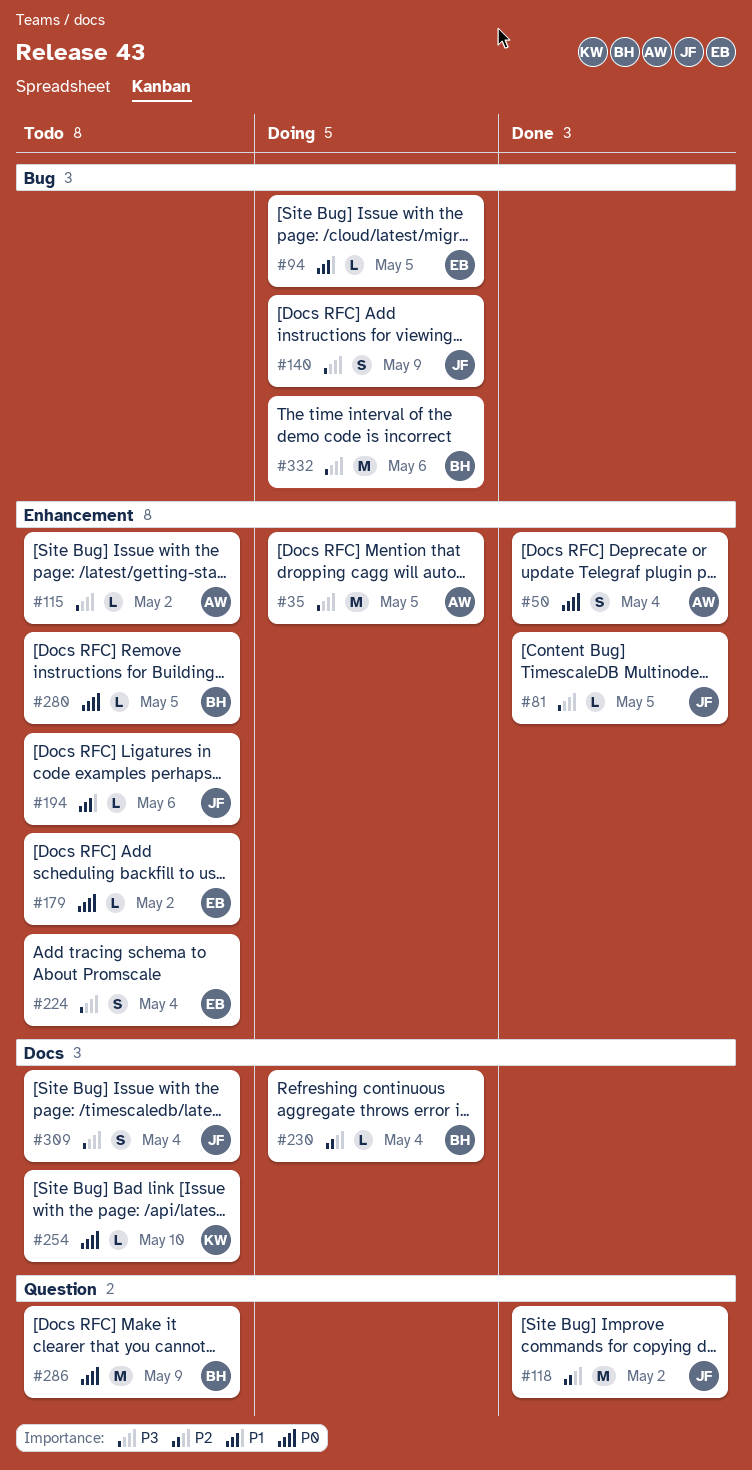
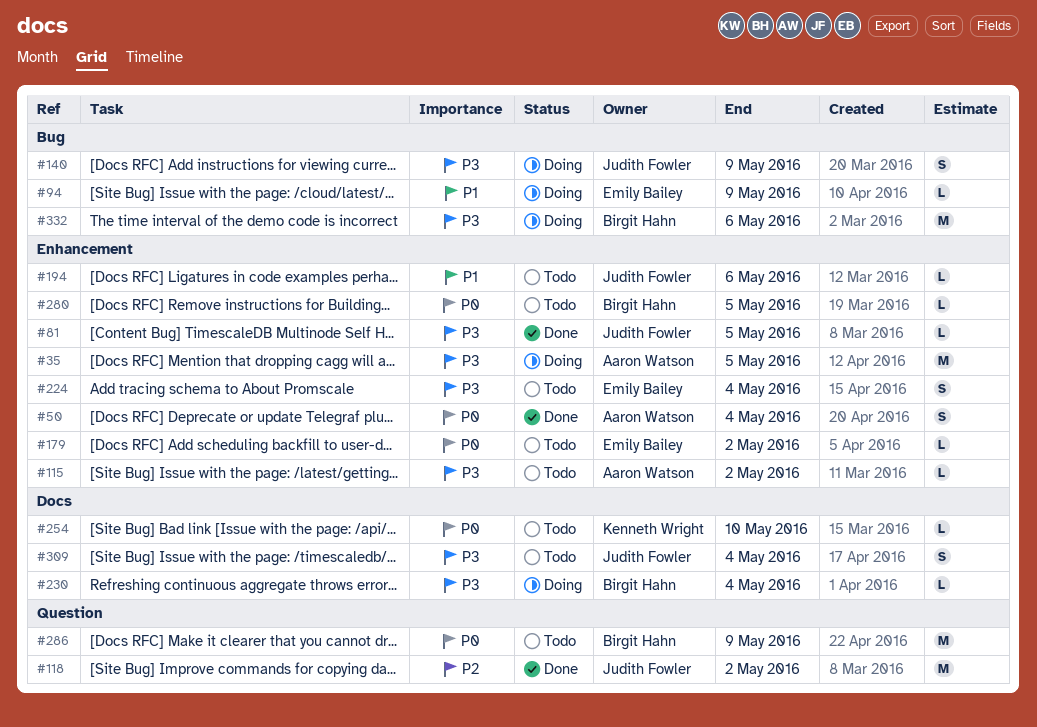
#94, due: May 5 -> May 9
#230, priority: P2 -> P3

